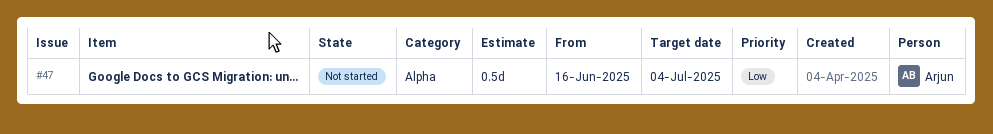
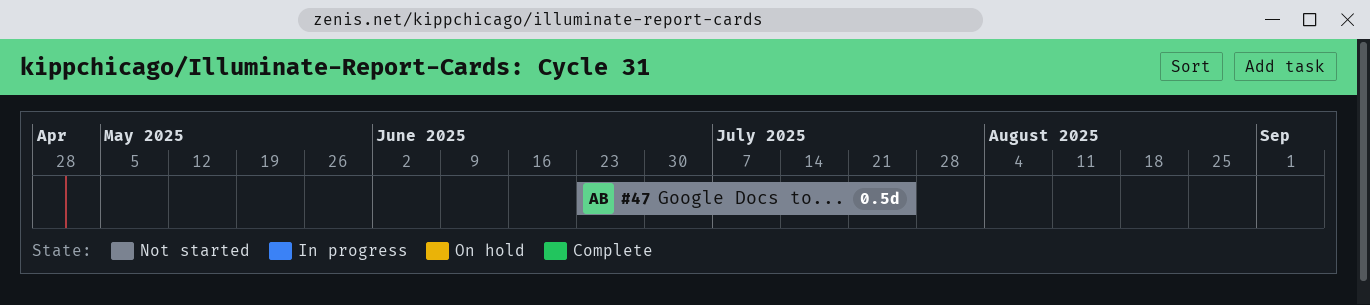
#47, start: Jun 16 -> Jun 23
#47, due: Jul 4 -> Jul 25

